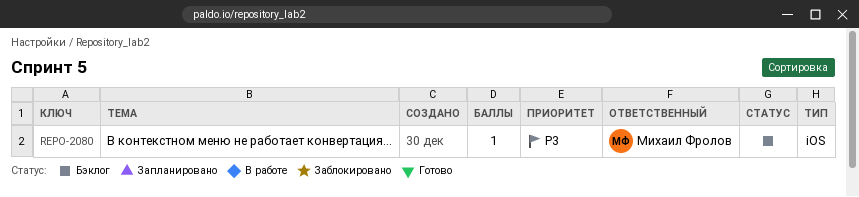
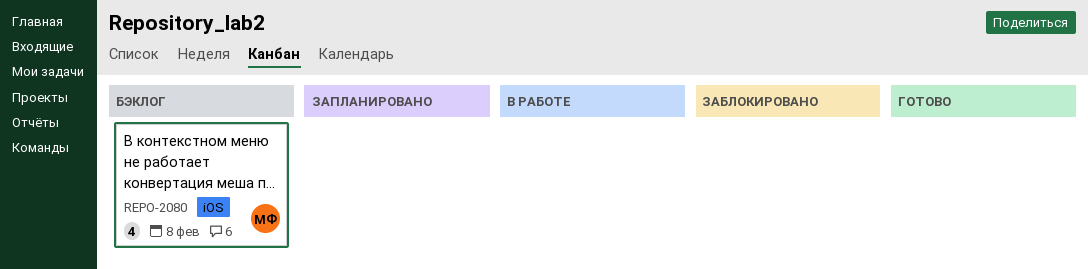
REPO-2080, estimate: 1 -> 4

